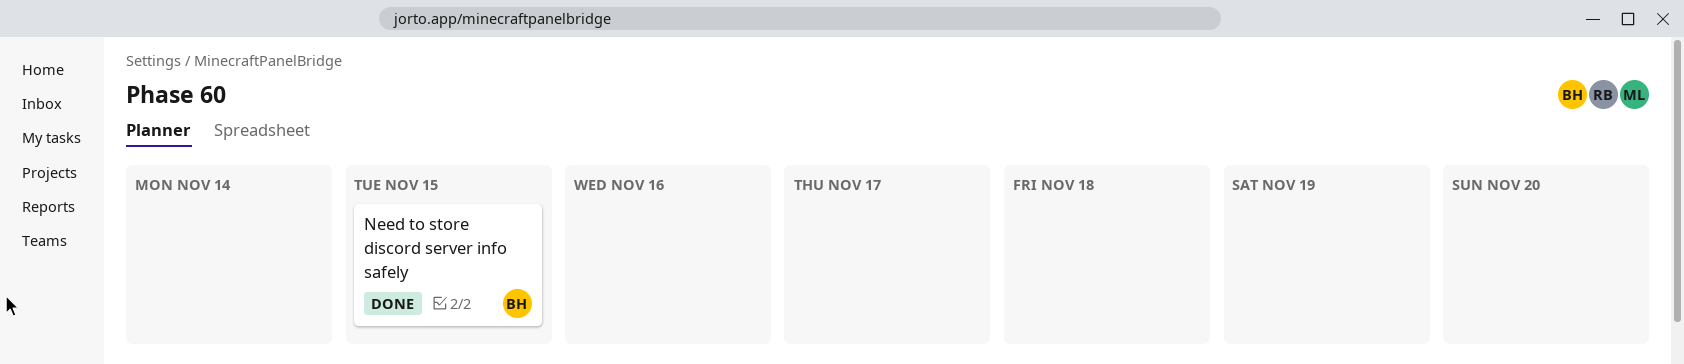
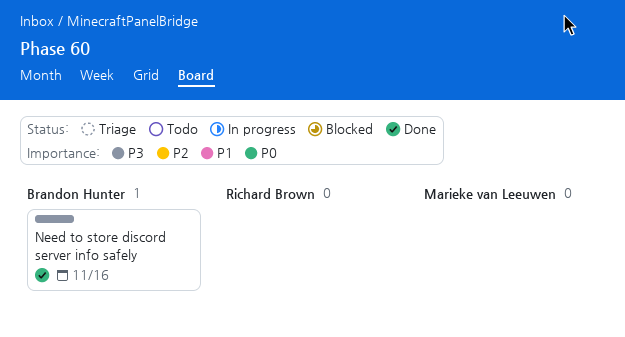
Need to store discord server info safely, due: Nov 15 -> Nov 16

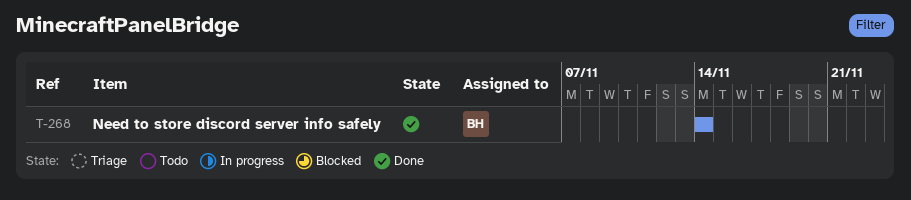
Need to store discord server info safely, due: Nov 16 -> Nov 14

